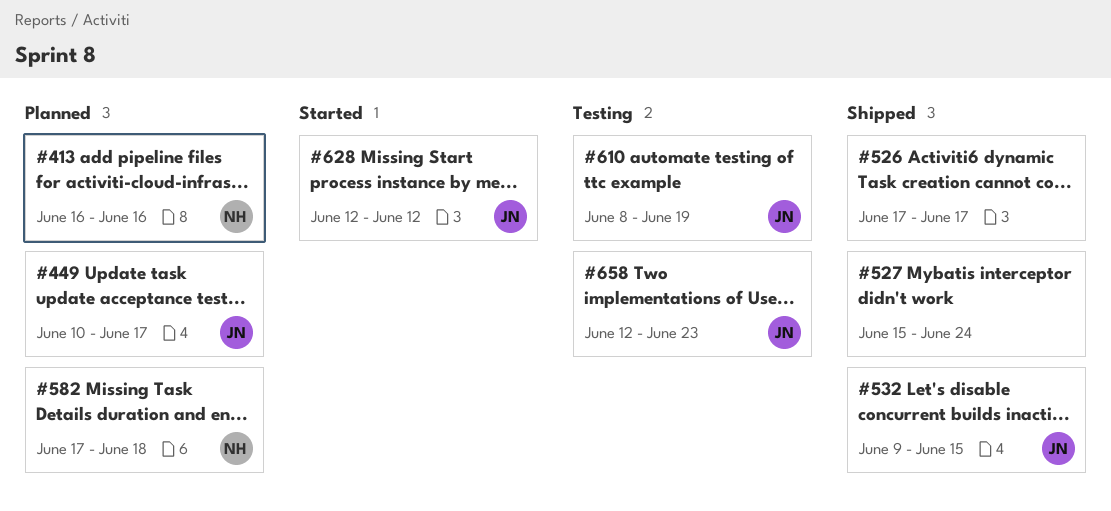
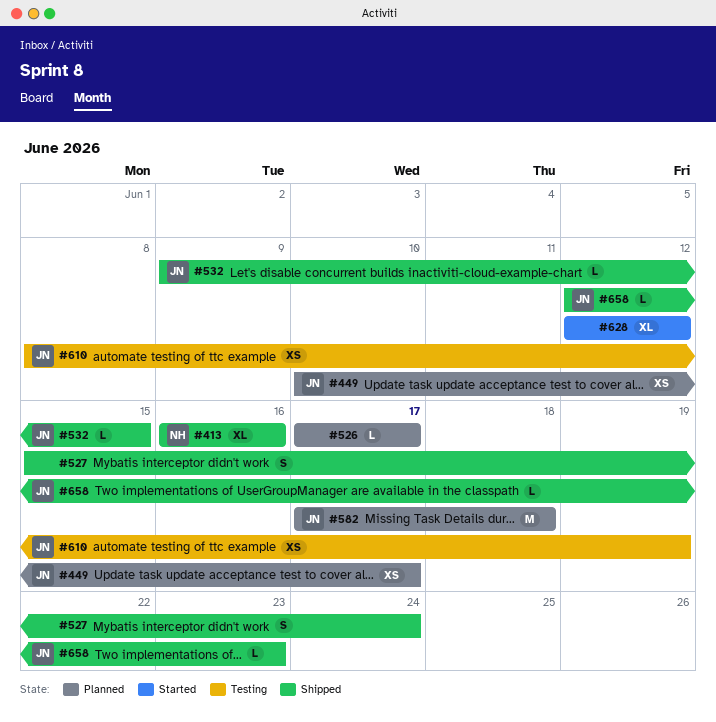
#413, status: Planned -> Shipped
#526, status: Shipped -> Planned
#582, owner: NH -> JN
#628, owner: JN -> none
#658, status: Testing -> Shipped

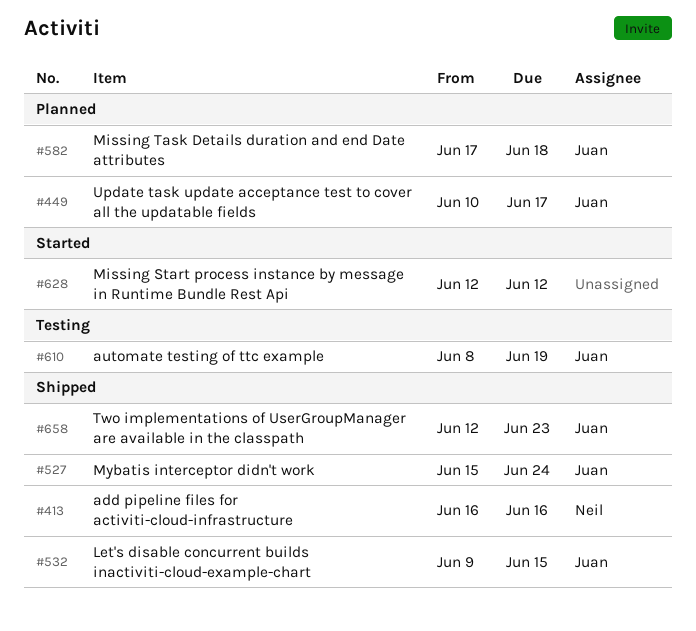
#526: present -> none
#527, owner: none -> Juan

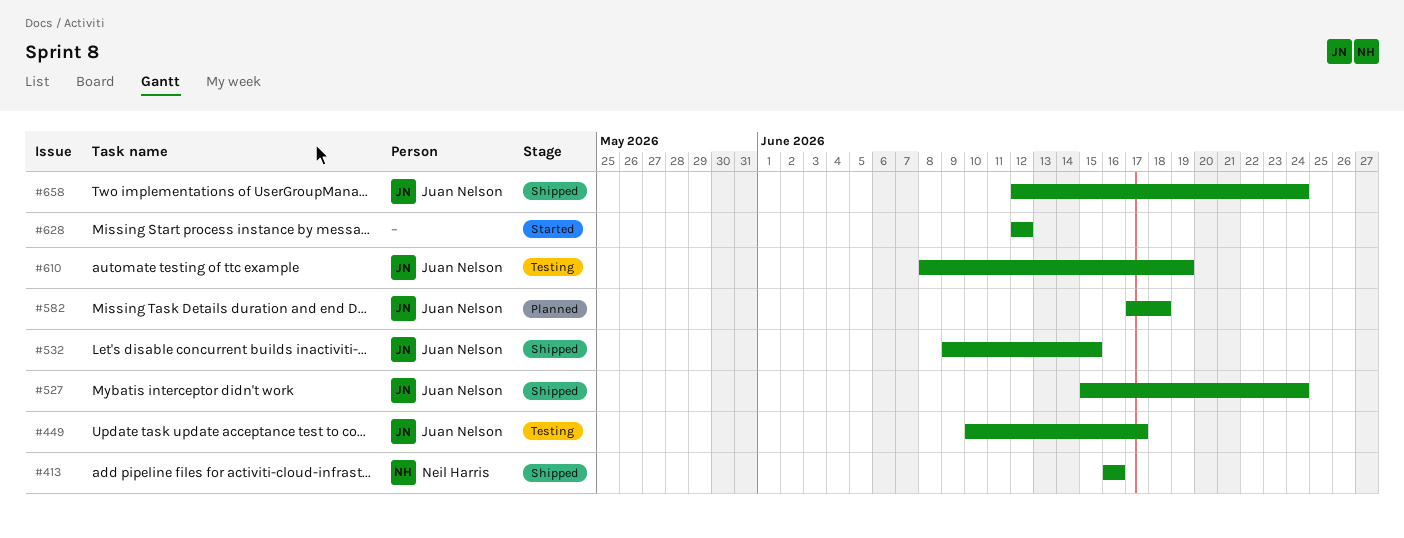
#449, status: Planned -> Testing
#658, due: Jun 23 -> Jun 24

